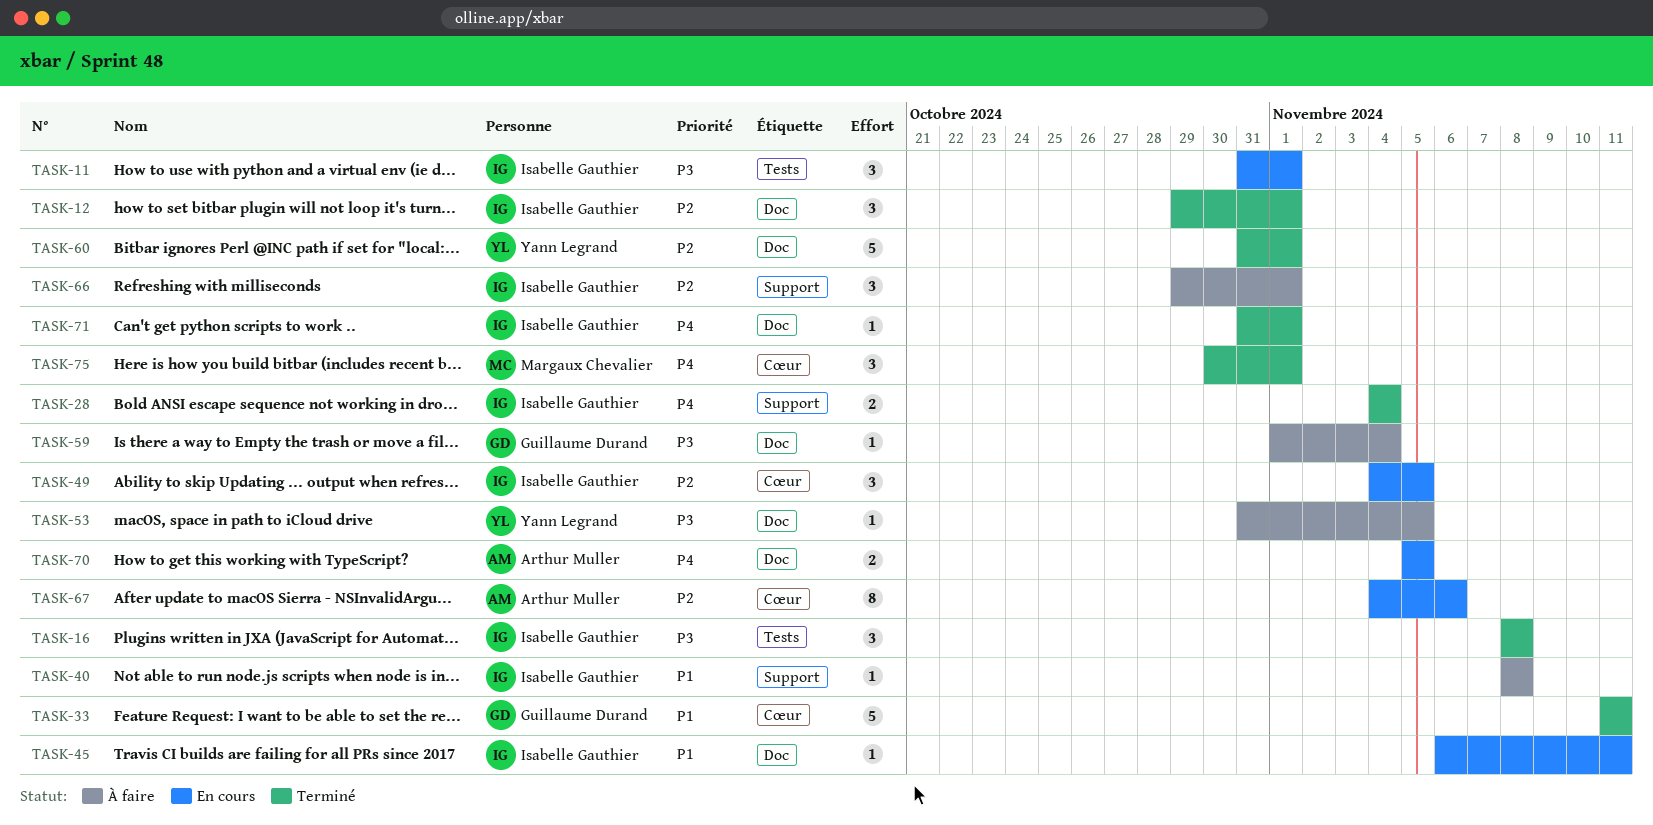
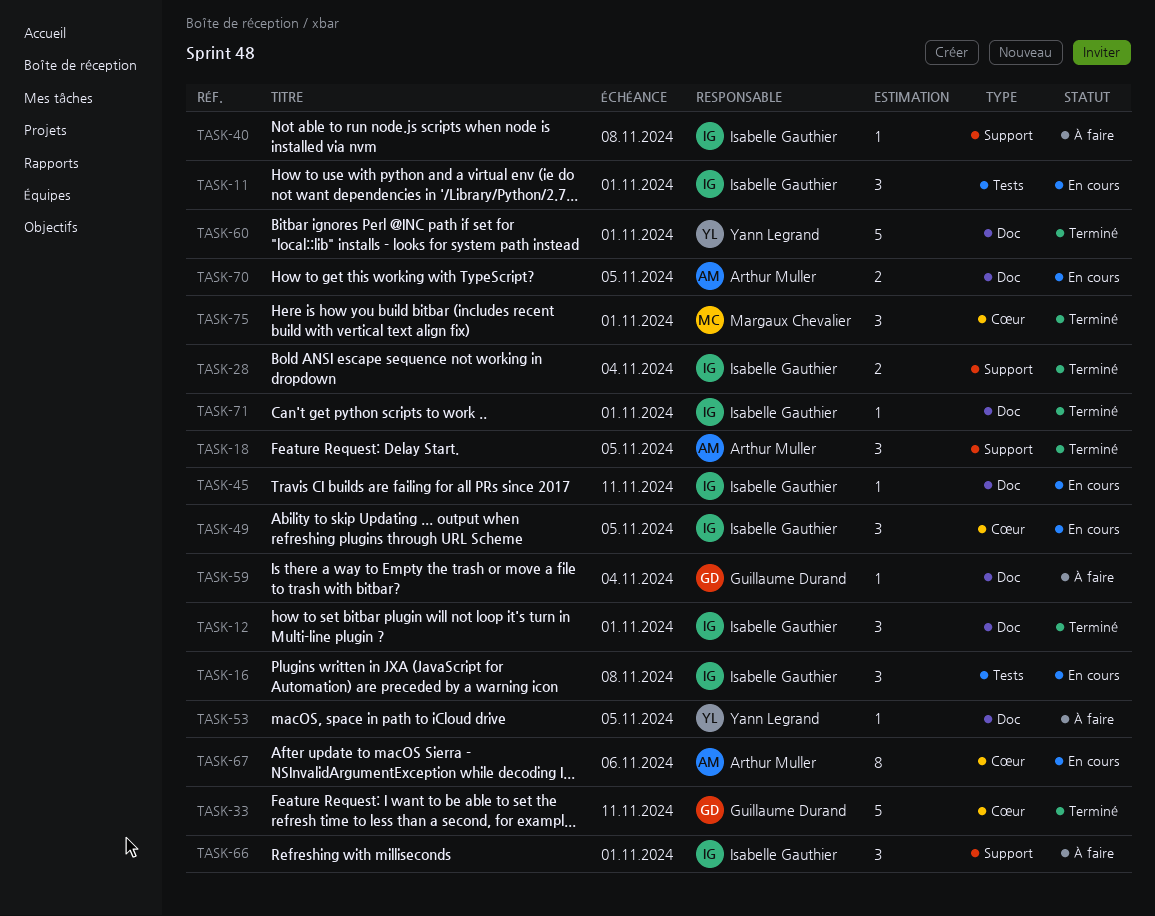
TASK-16, status: Terminé -> En cours
TASK-18: none -> present

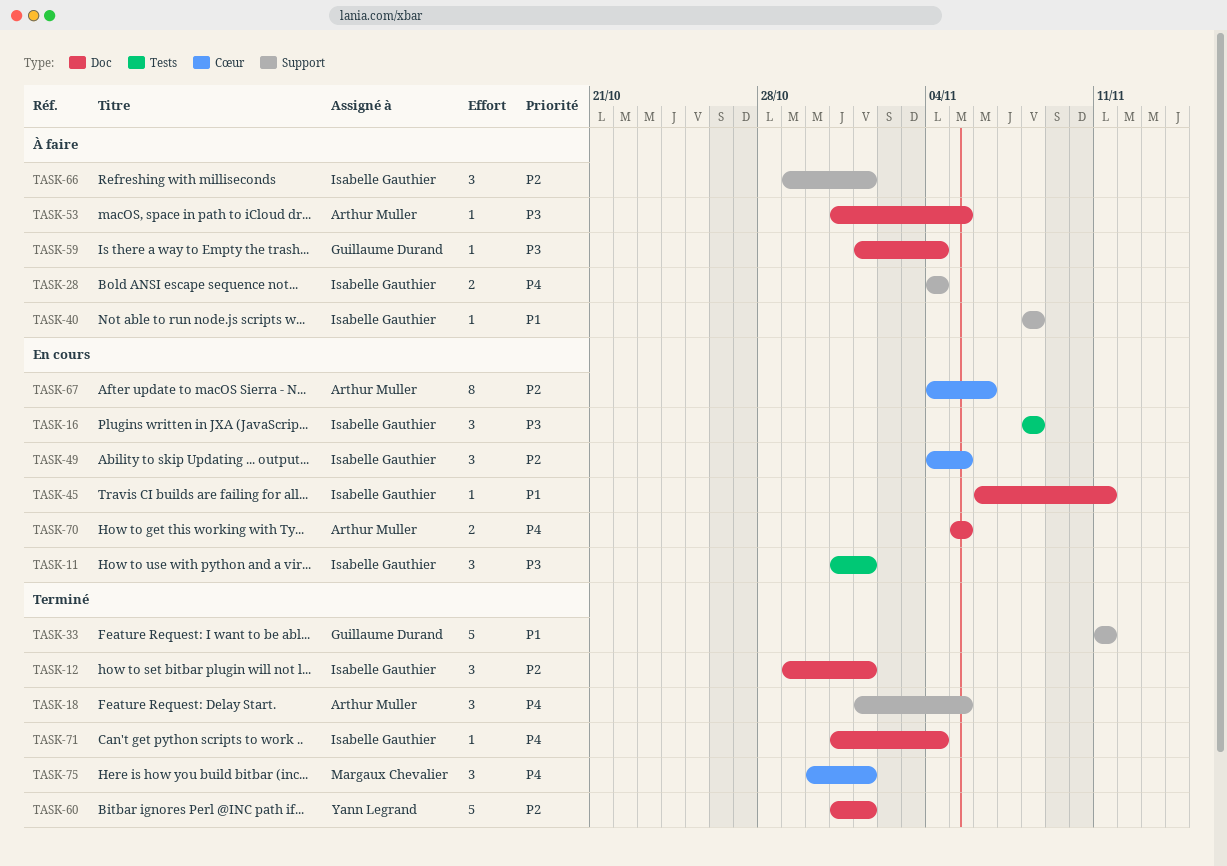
TASK-28, status: Terminé -> À faire
TASK-33, label: Cœur -> Support
TASK-53, owner: Yann Legrand -> Arthur Muller
TASK-71, due: Nov 1 -> Nov 4

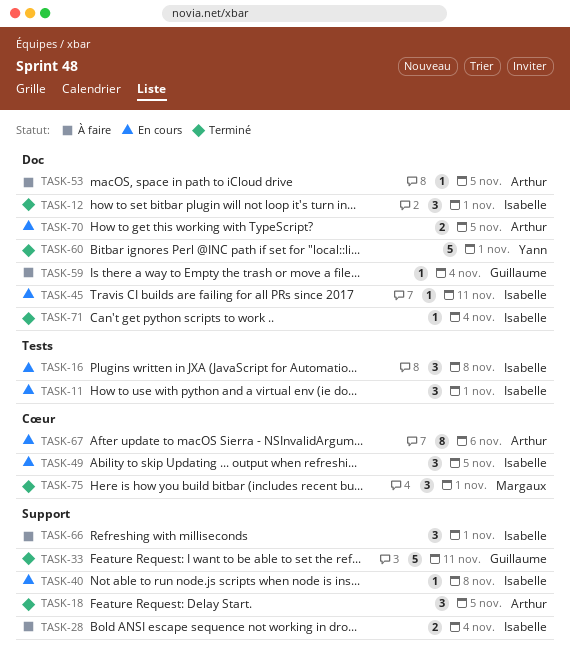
TASK-40, status: À faire -> En cours

